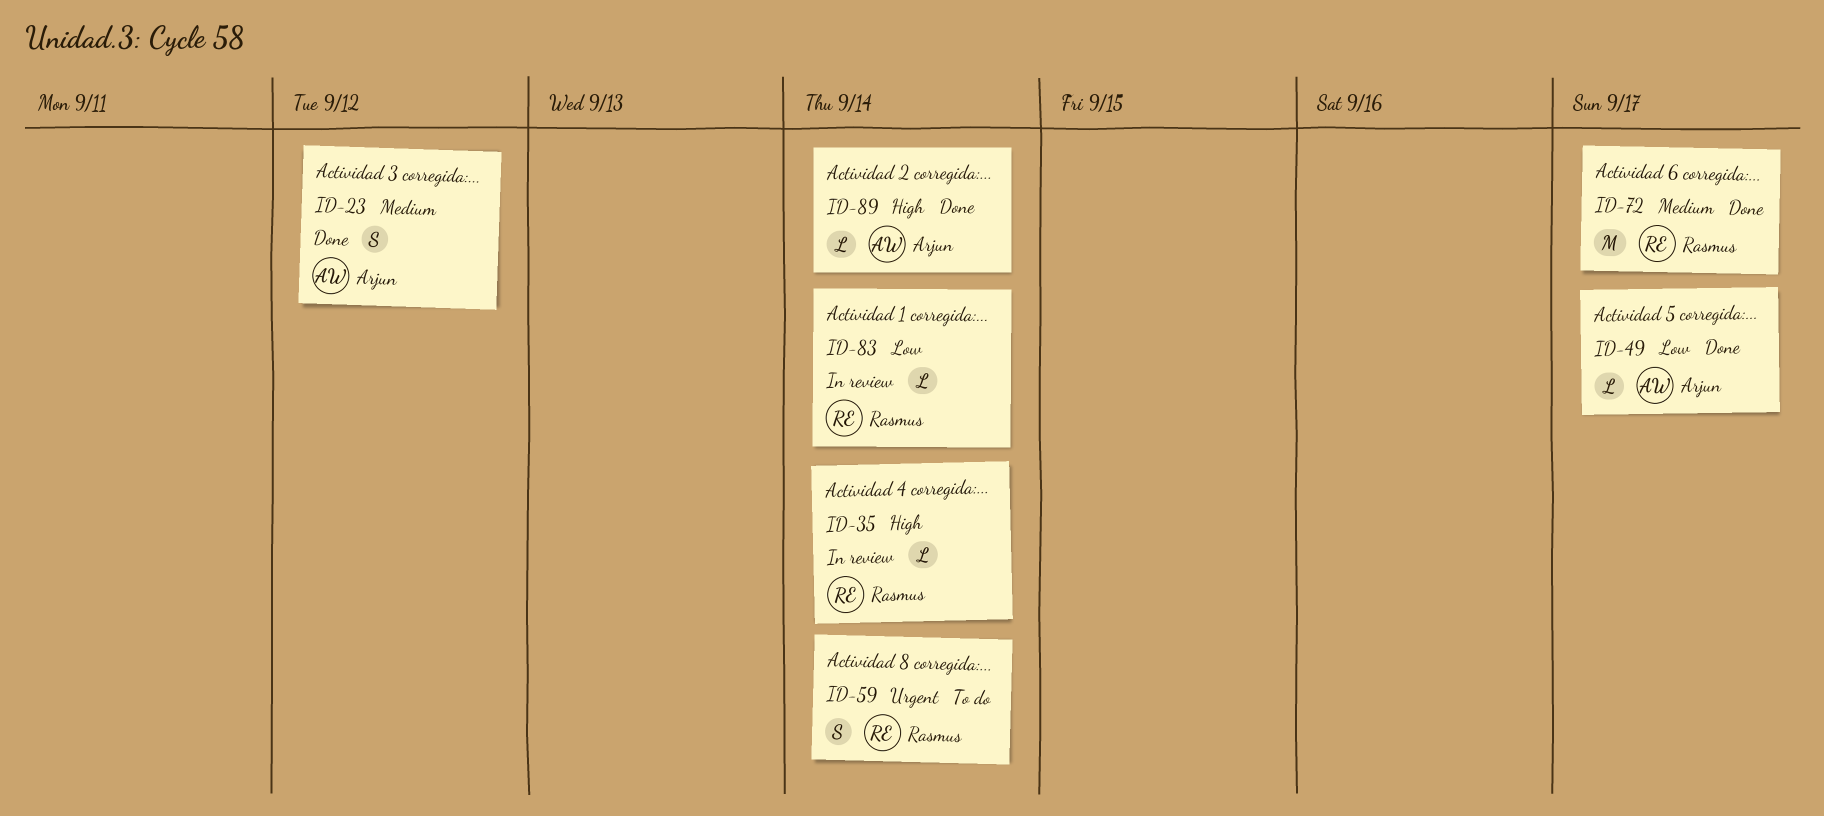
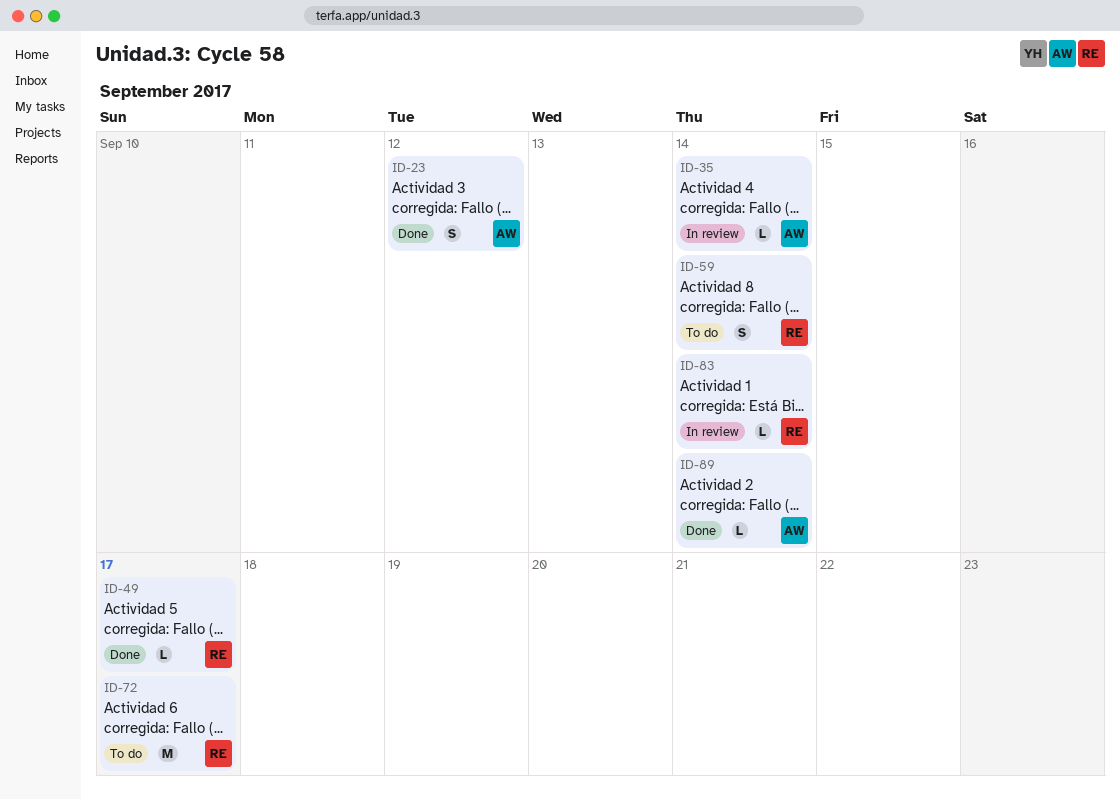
ID-35, owner: Rasmus -> Arjun
ID-49, owner: Arjun -> Rasmus
ID-72, status: Done -> To do

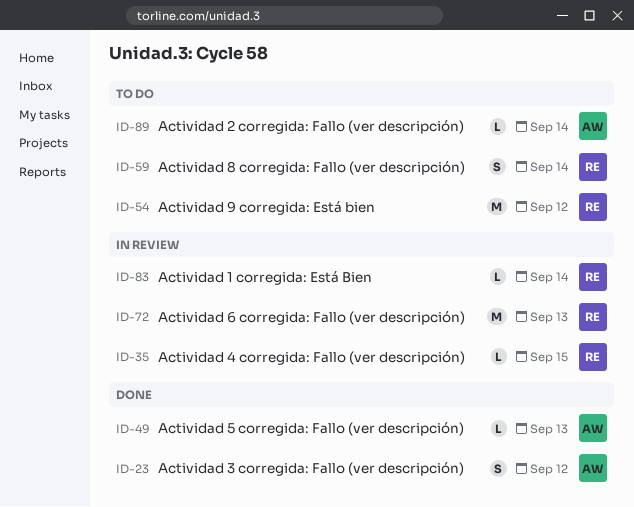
ID-35, owner: AW -> RE
ID-35, due: Sep 14 -> Sep 15
ID-49, owner: RE -> AW
ID-49, due: Sep 17 -> Sep 13
ID-54: none -> present
ID-72, status: To do -> In review
ID-72, due: Sep 17 -> Sep 13
ID-89, status: Done -> To do

